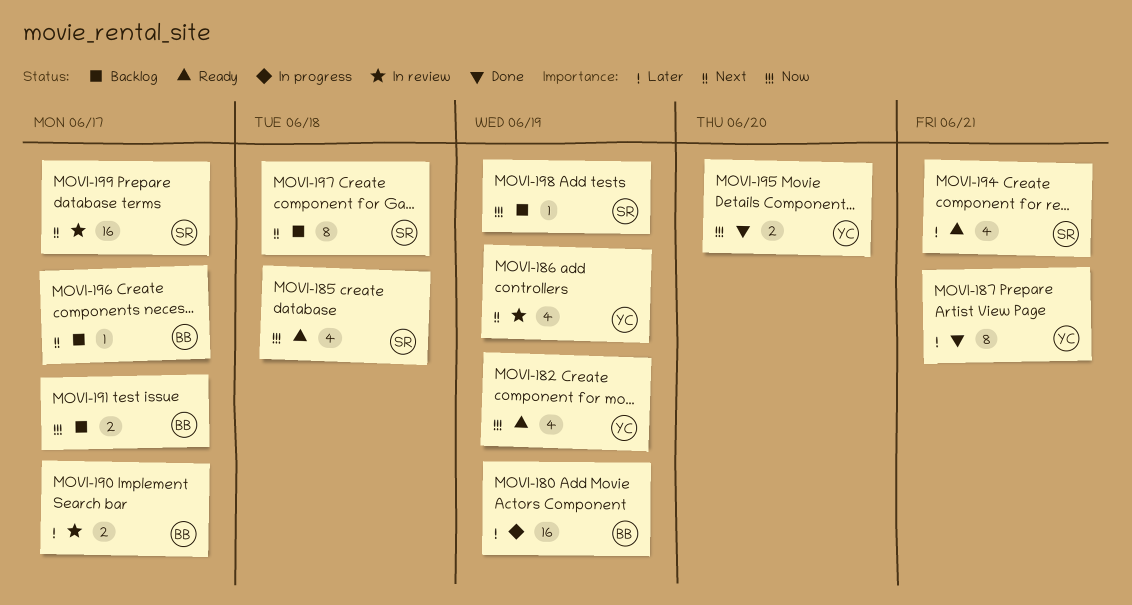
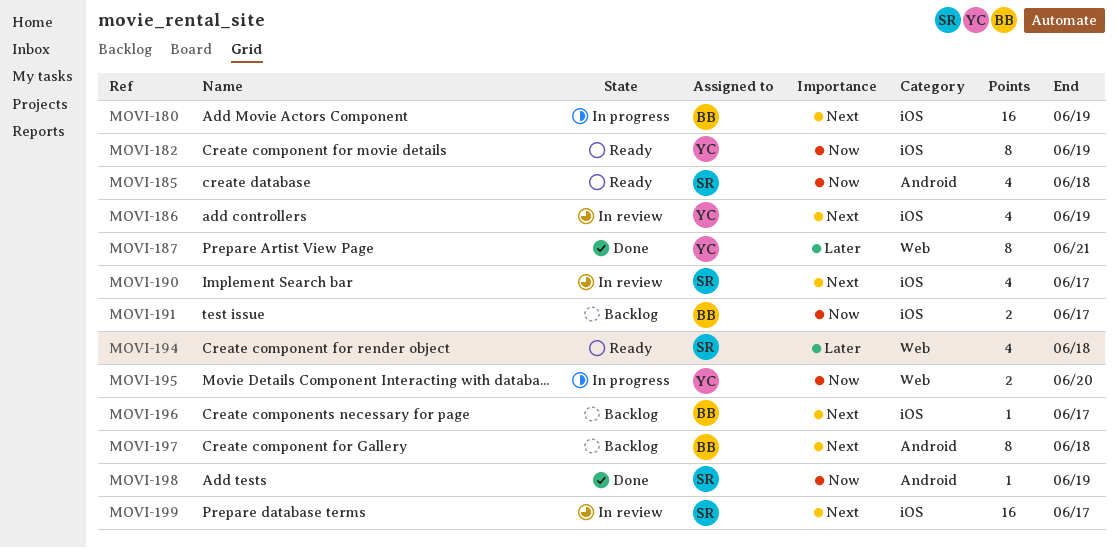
MOVI-180, priority: Later -> Next
MOVI-182, estimate: 4 -> 8
MOVI-190, owner: BB -> SR
MOVI-190, priority: Later -> Next
MOVI-190, estimate: 2 -> 4
MOVI-194, due: Jun 21 -> Jun 18
MOVI-195, status: Done -> In progress
MOVI-197, owner: SR -> BB
MOVI-198, status: Backlog -> Done

